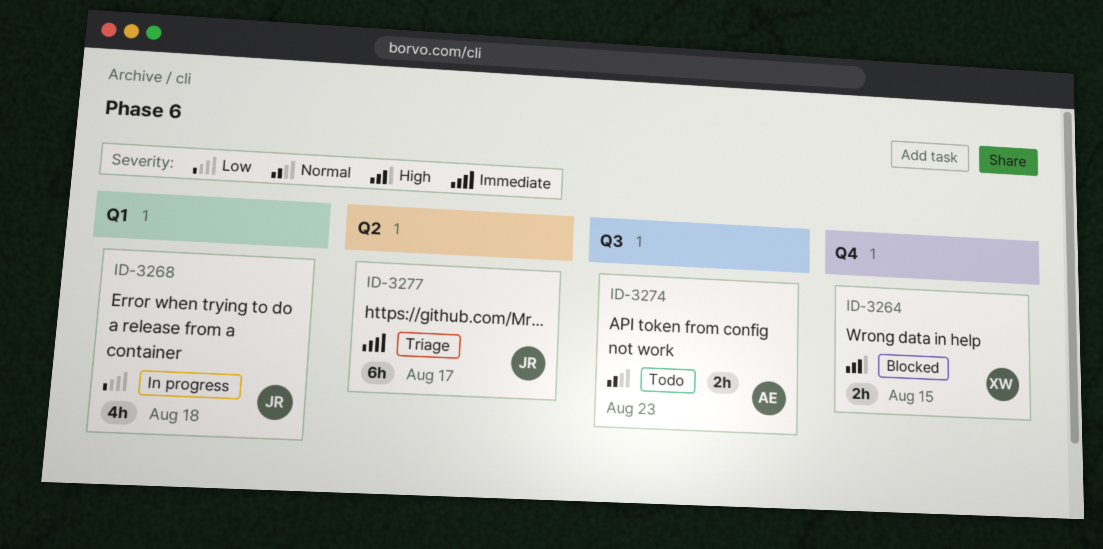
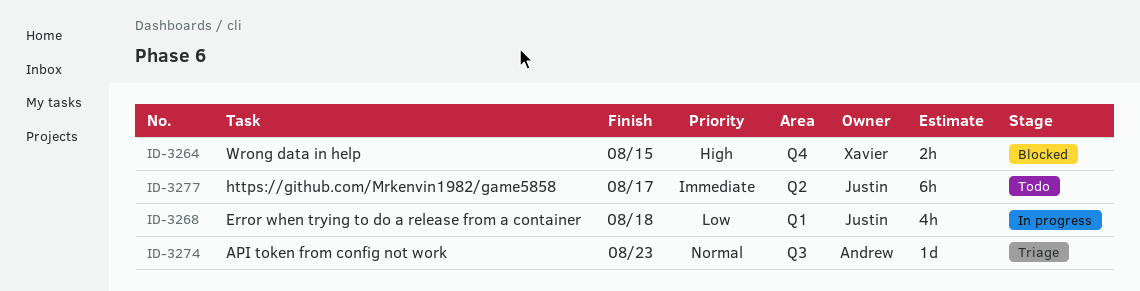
ID-3274, status: Todo -> Triage
ID-3274, estimate: 2h -> 1d
ID-3277, status: Triage -> Todo

